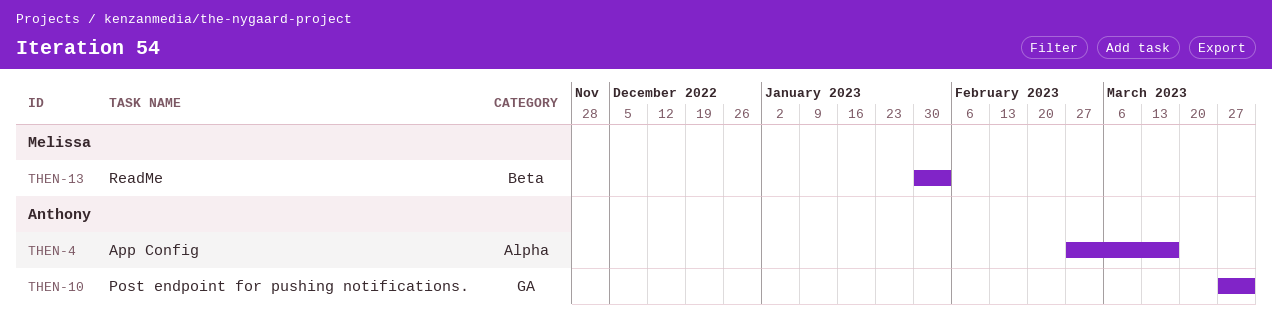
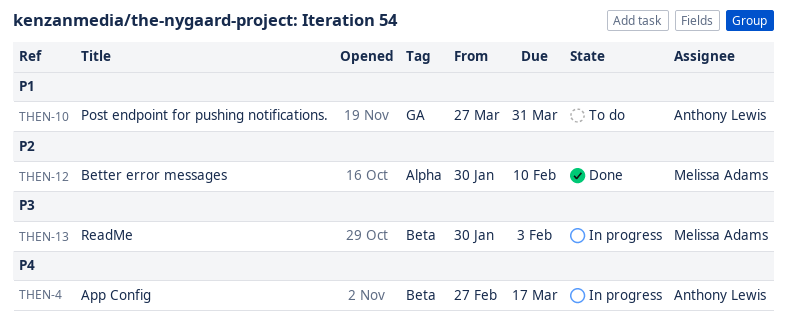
THEN-4, label: Alpha -> Beta
THEN-12: none -> present

